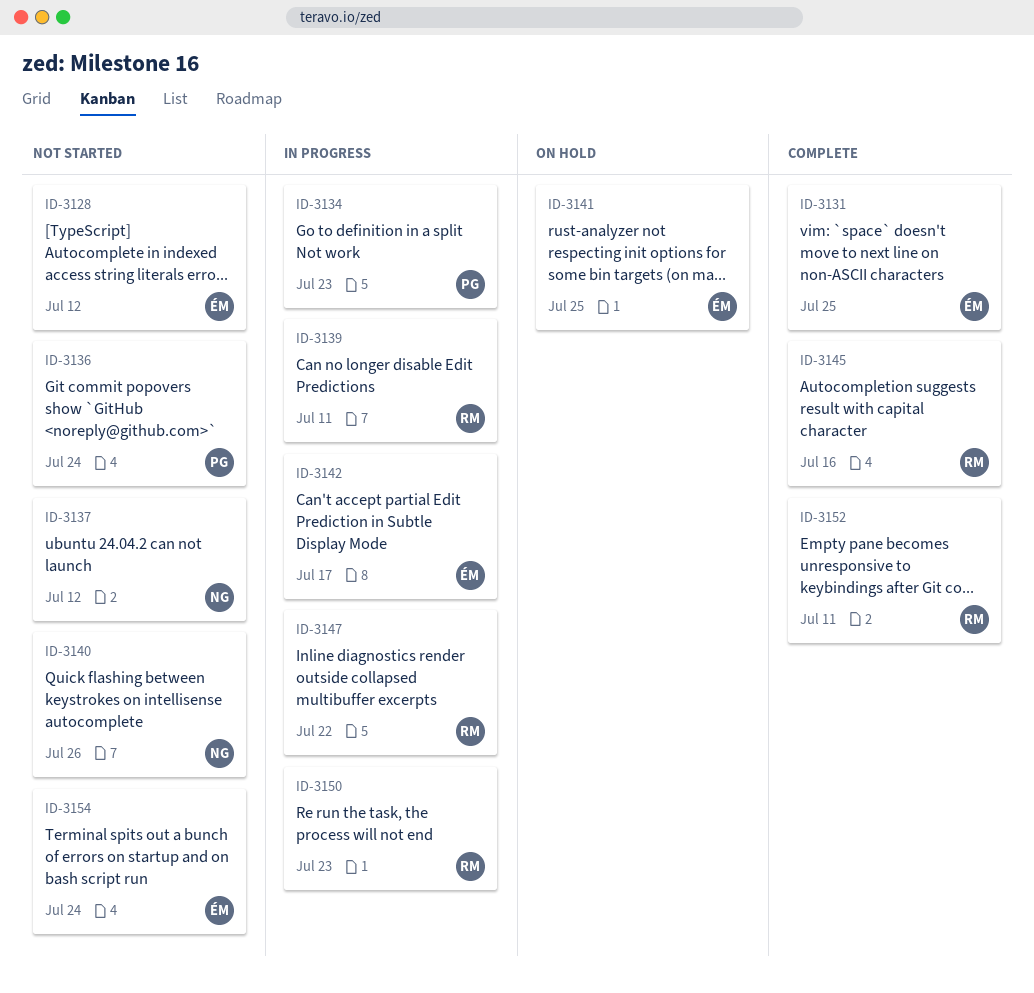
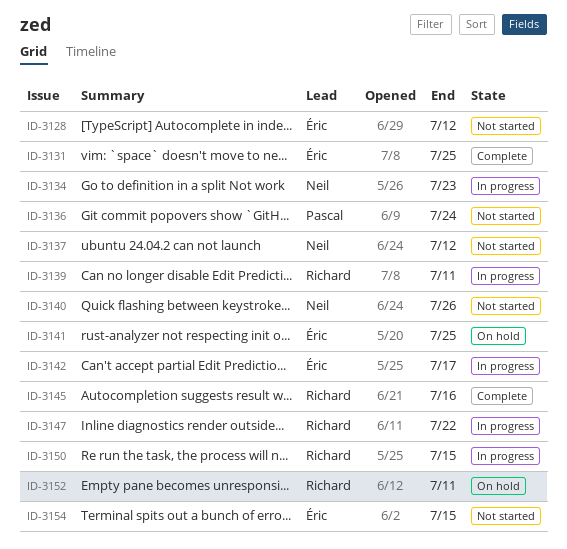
ID-3134, owner: Pascal -> Neil
ID-3150, due: Jul 23 -> Jul 15
ID-3152, status: Complete -> On hold
ID-3154, due: Jul 24 -> Jul 15

